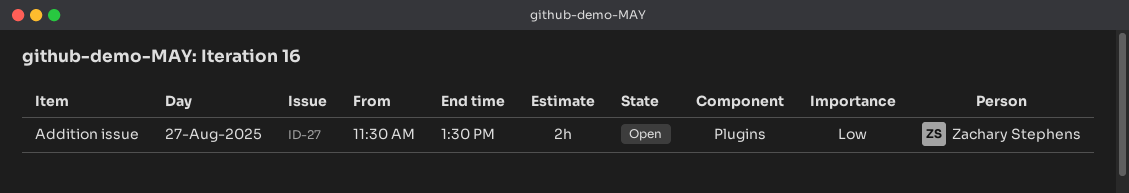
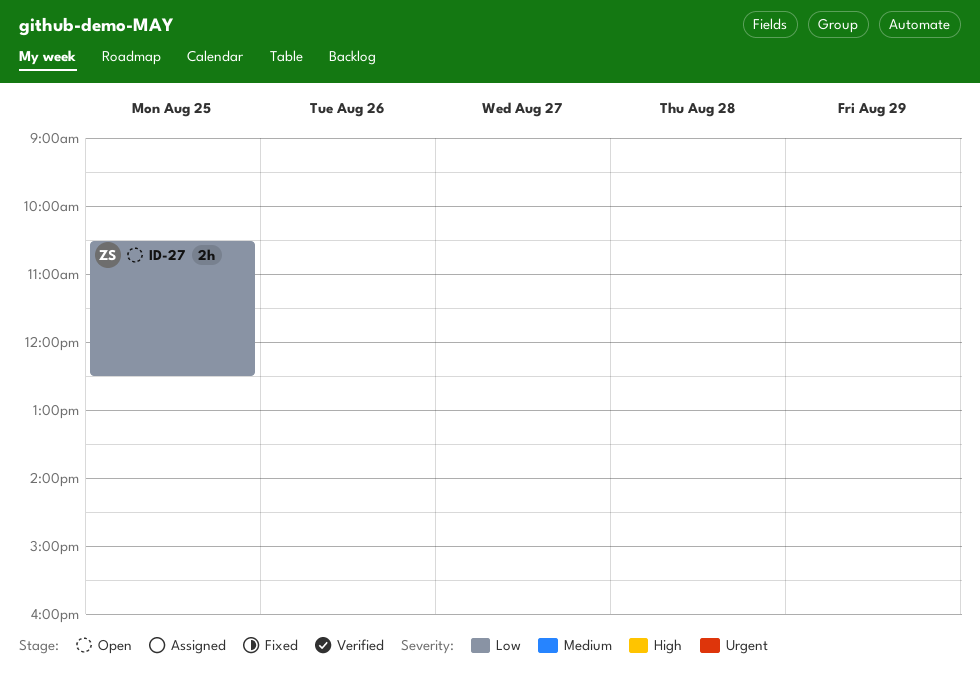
ID-27, day: Aug 27 -> Aug 25
ID-27, begins: 11:30 -> 10:30
ID-27, ends: 13:30 -> 12:30

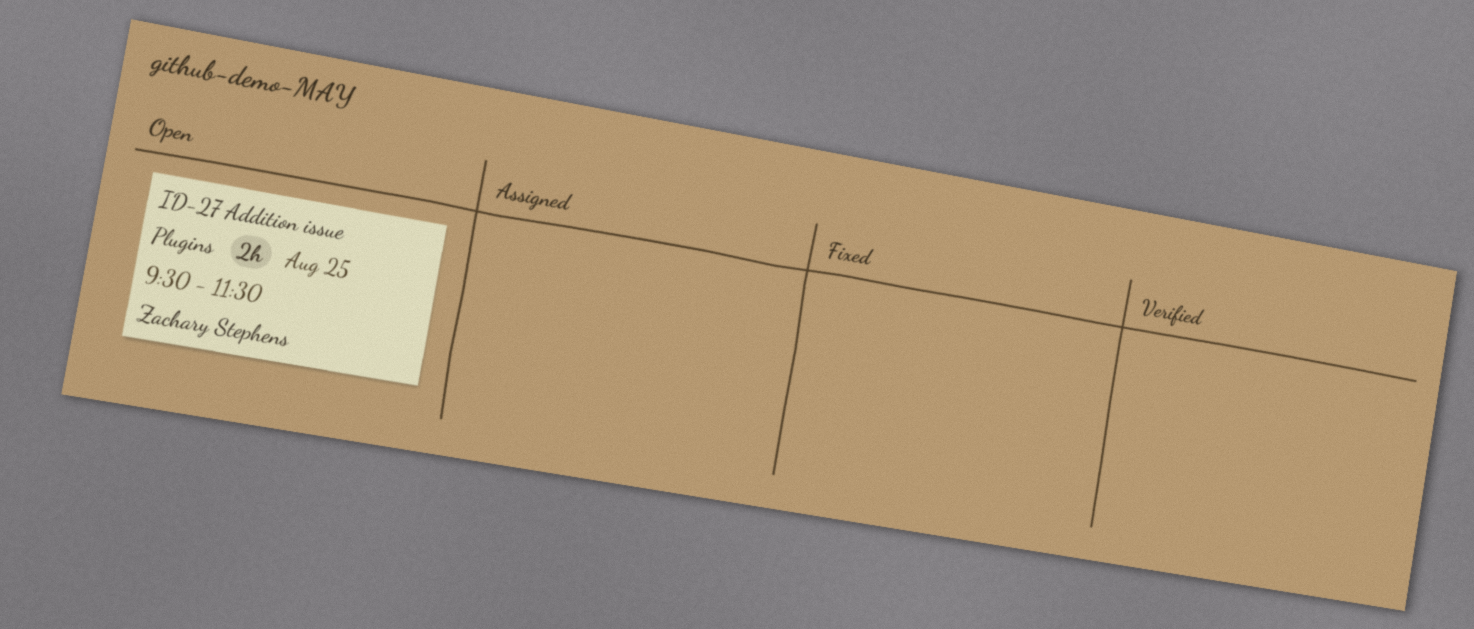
ID-27, begins: 10:30 -> 09:30
ID-27, ends: 12:30 -> 11:30

